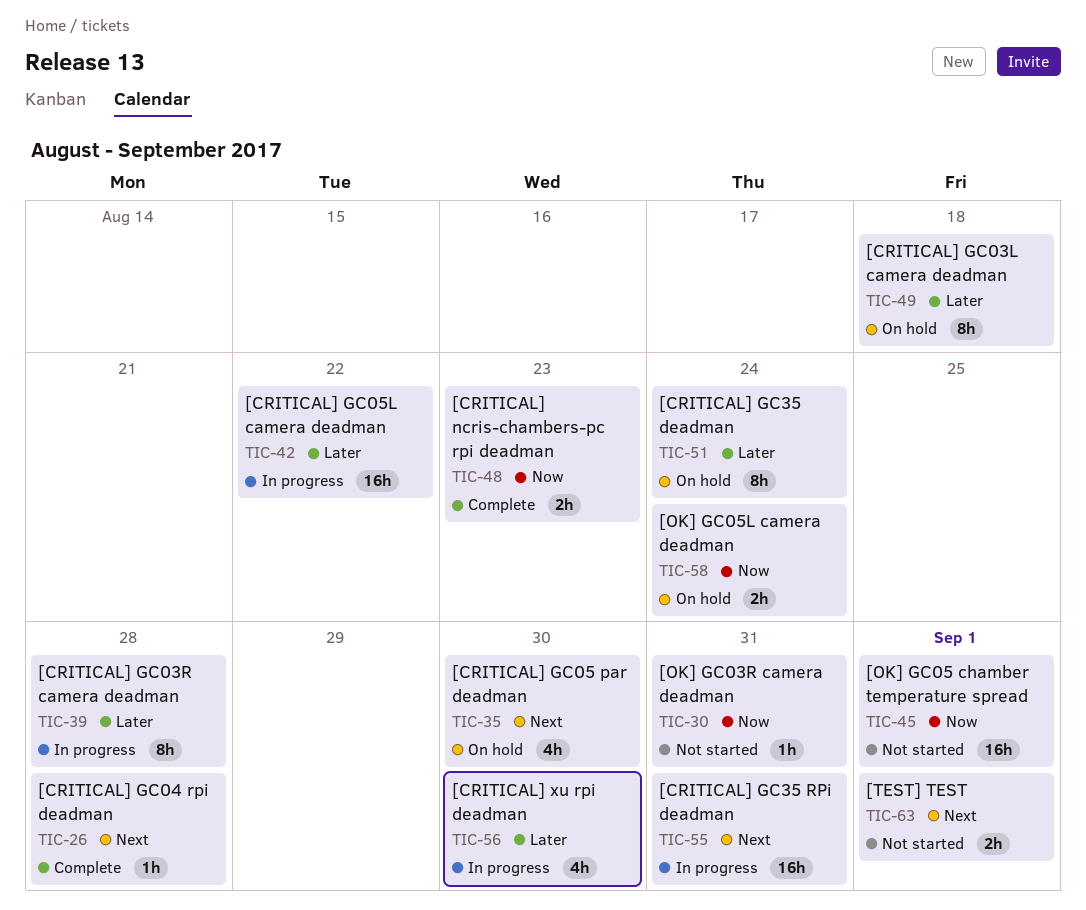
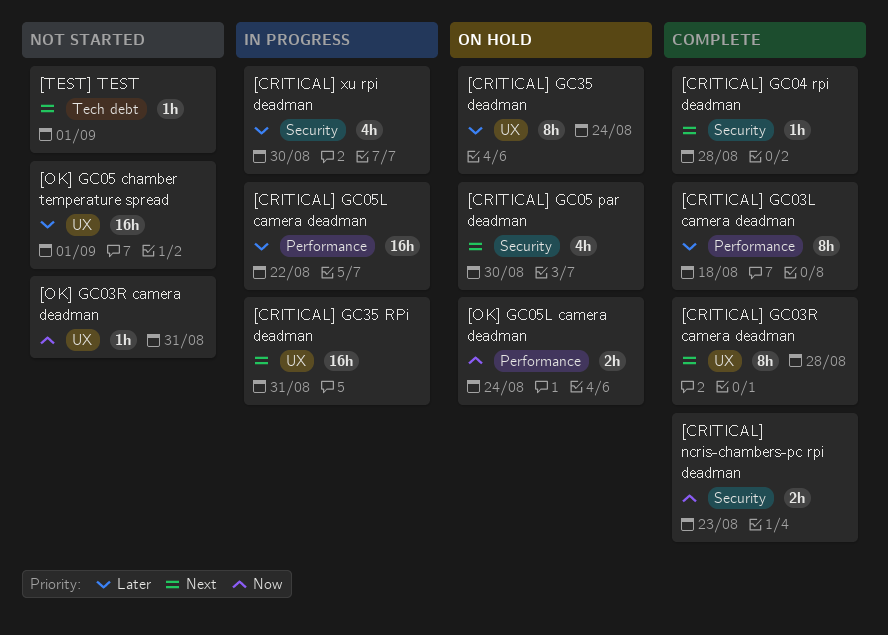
[CRITICAL] GC03L camera deadman, status: On hold -> Complete
[CRITICAL] GC03R camera deadman, status: In progress -> Complete
[CRITICAL] GC03R camera deadman, priority: Later -> Next
[OK] GC05 chamber temperature spread, priority: Now -> Later
[TEST] TEST, estimate: 2h -> 1h

